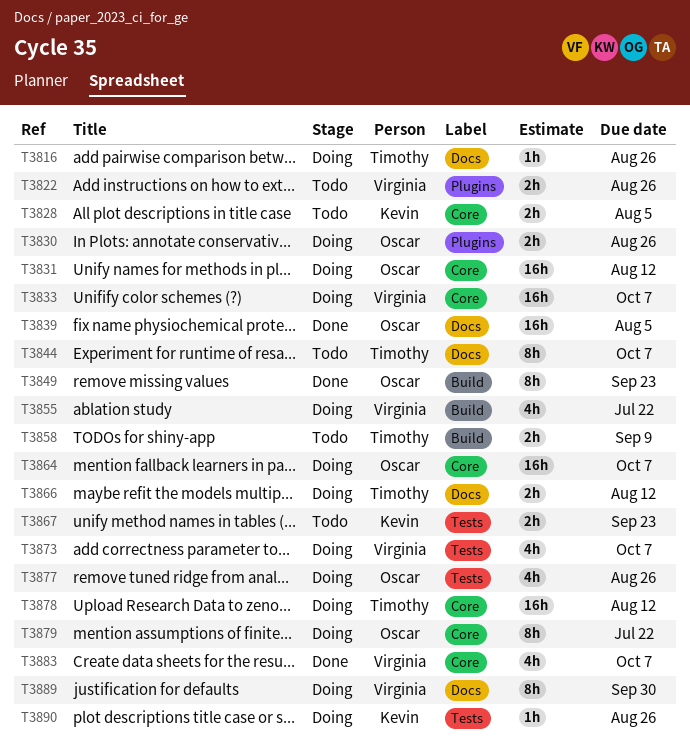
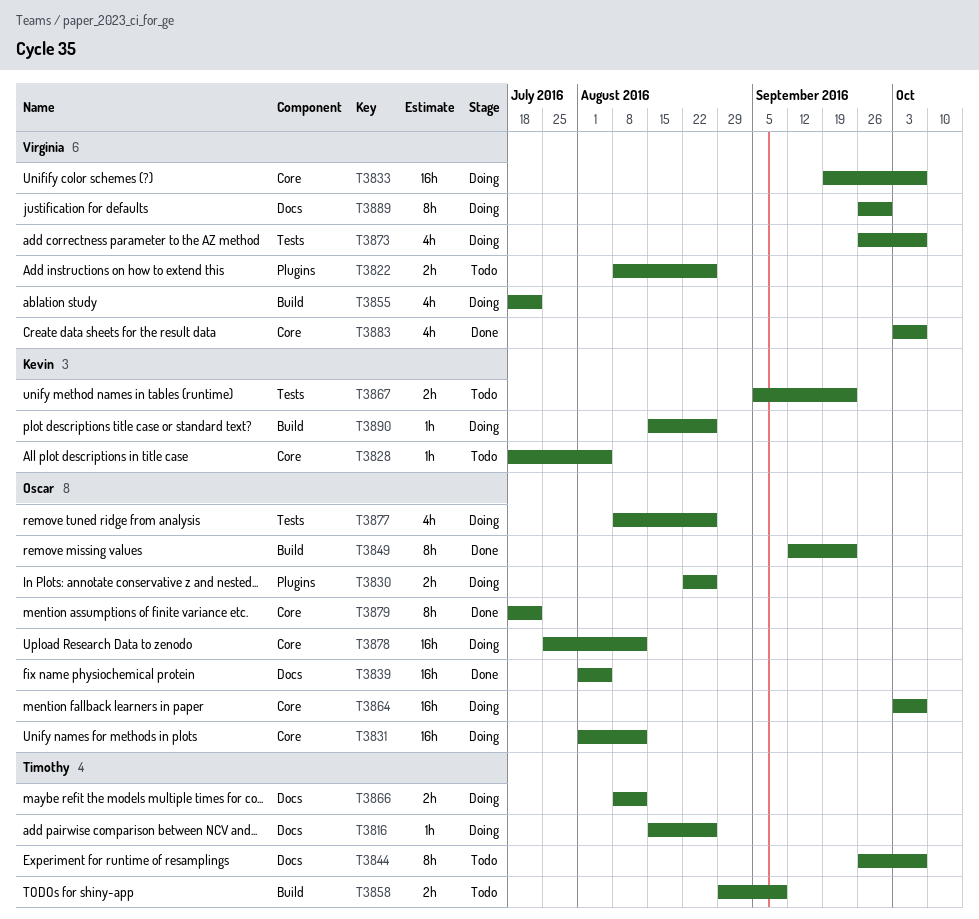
T3828, estimate: 2h -> 1h
T3878, owner: Timothy -> Oscar
T3879, status: Doing -> Done
T3890, label: Tests -> Build

